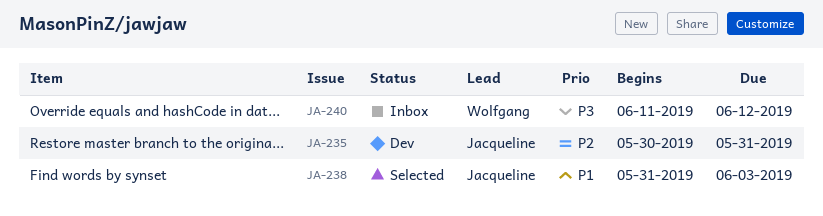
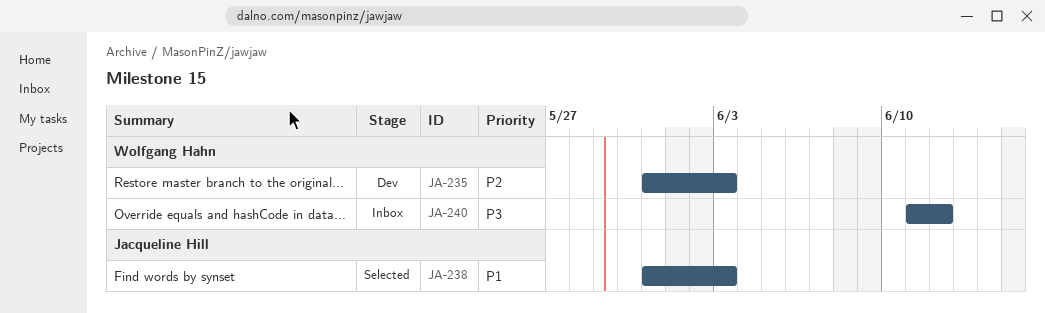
JA-235, owner: Jacqueline Hill -> Wolfgang Hahn
JA-235, start: May 30 -> May 31
JA-235, due: May 31 -> Jun 3

